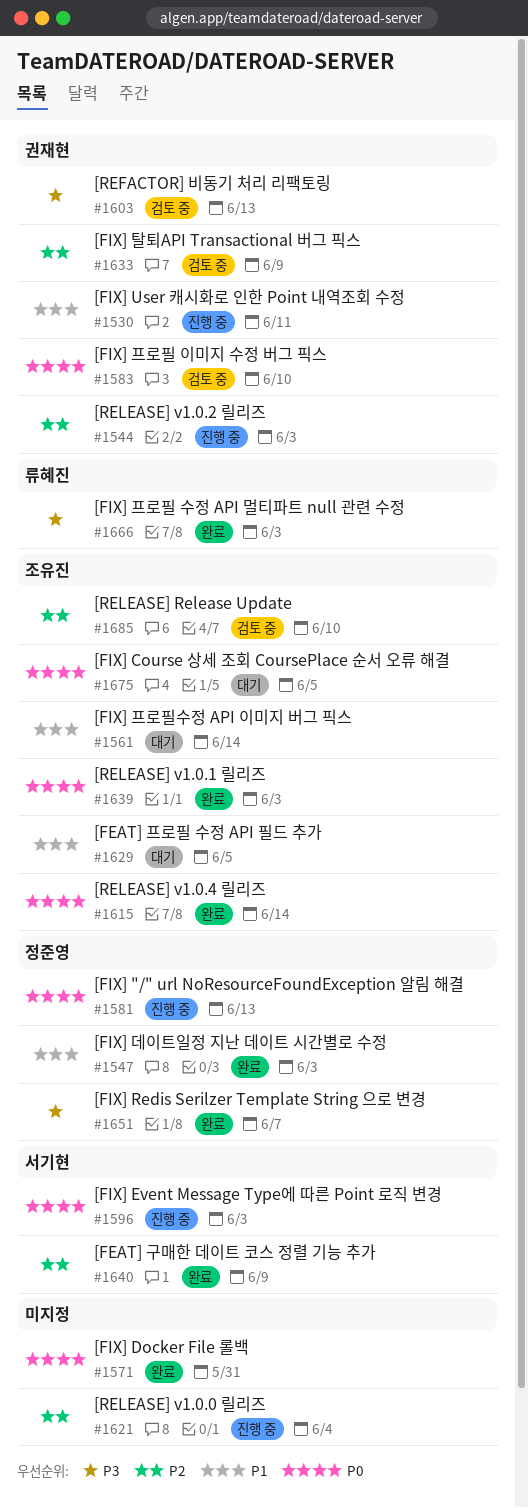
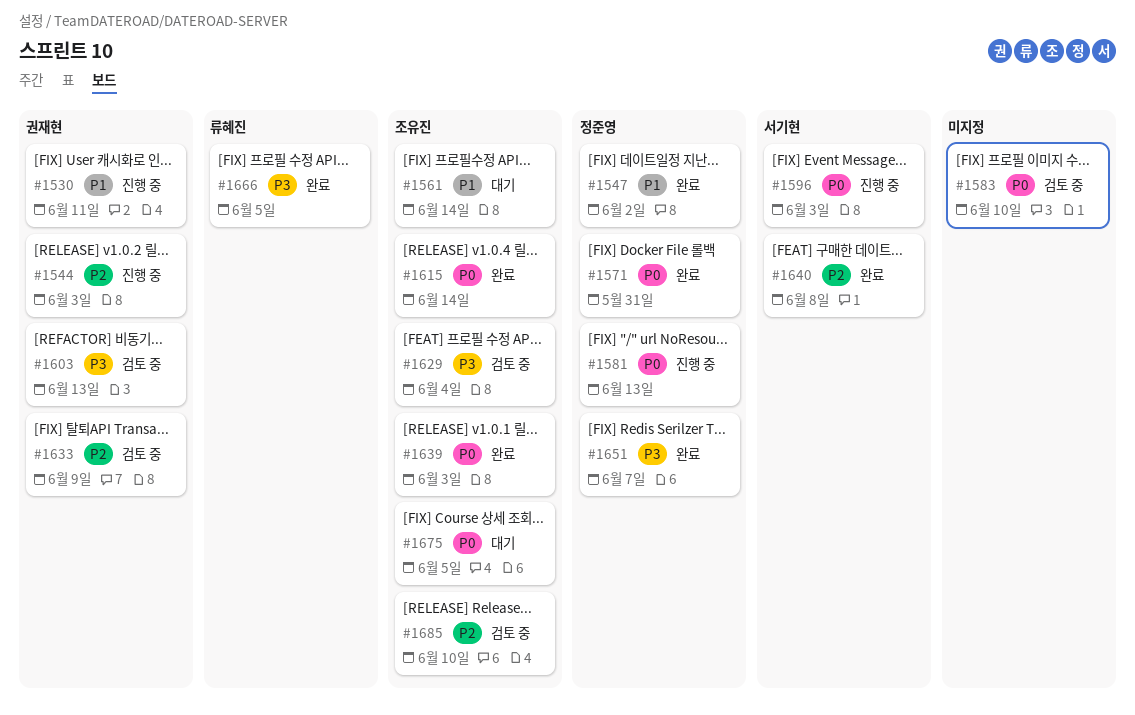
#1547, due: Jun 3 -> Jun 2
#1571, owner: none -> 정준영
#1583, owner: 권재현 -> none
#1621: present -> none
#1629, status: 대기 -> 검토 중
#1629, priority: P1 -> P3
#1629, due: Jun 5 -> Jun 4
#1640, due: Jun 9 -> Jun 8
#1666, due: Jun 3 -> Jun 5

